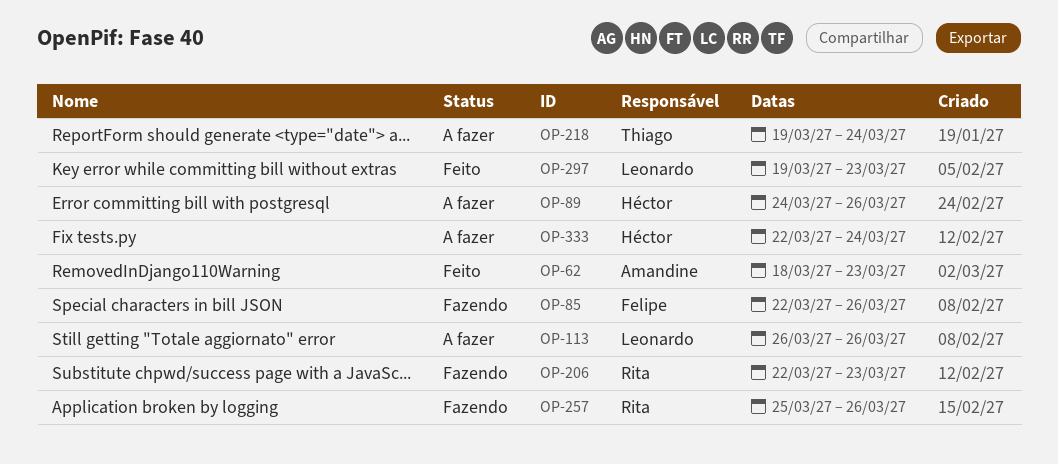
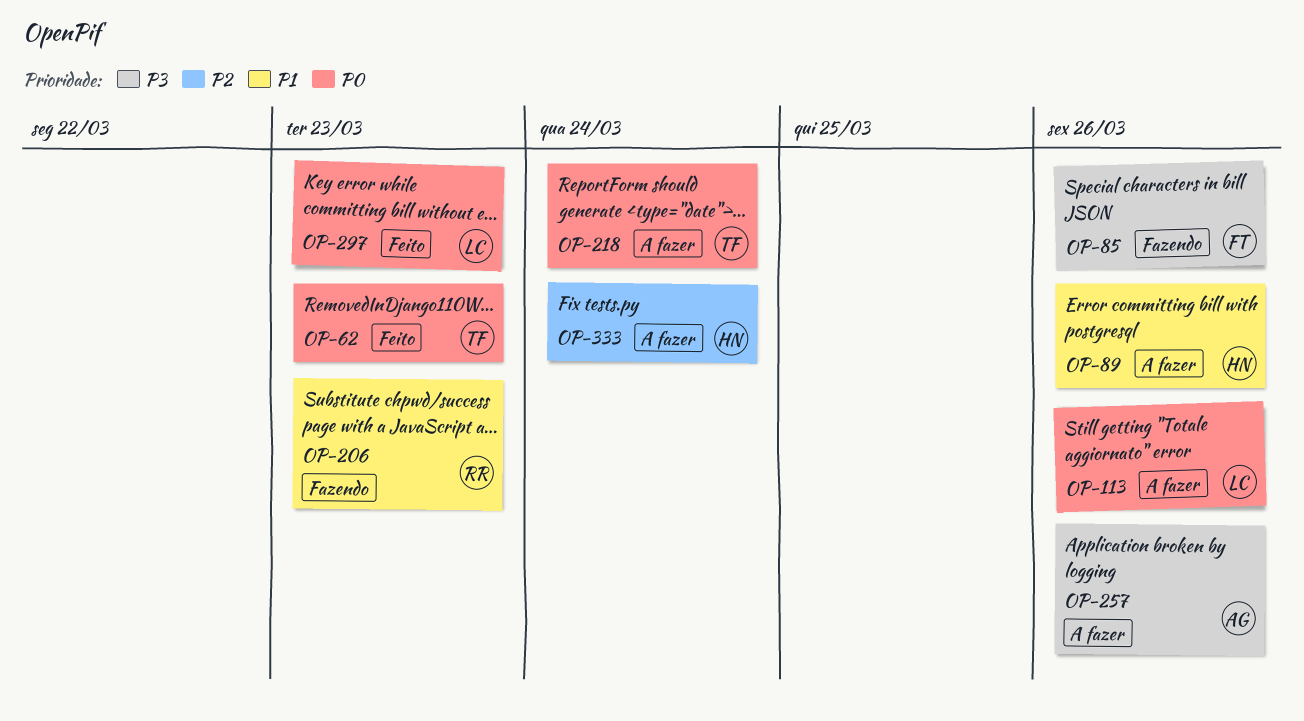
OP-62, owner: Amandine -> Thiago
OP-257, status: Fazendo -> A fazer
OP-257, owner: Rita -> Amandine

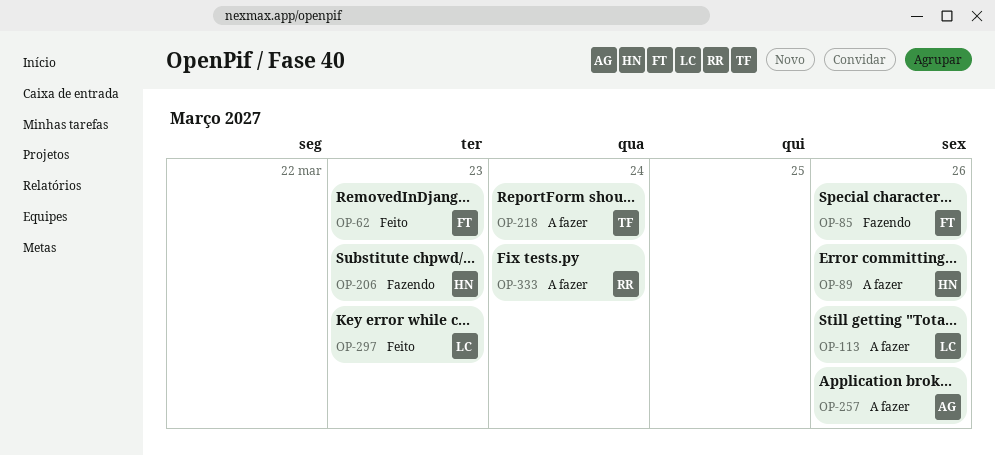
OP-62, owner: TF -> FT
OP-206, owner: RR -> HN
OP-333, owner: HN -> RR

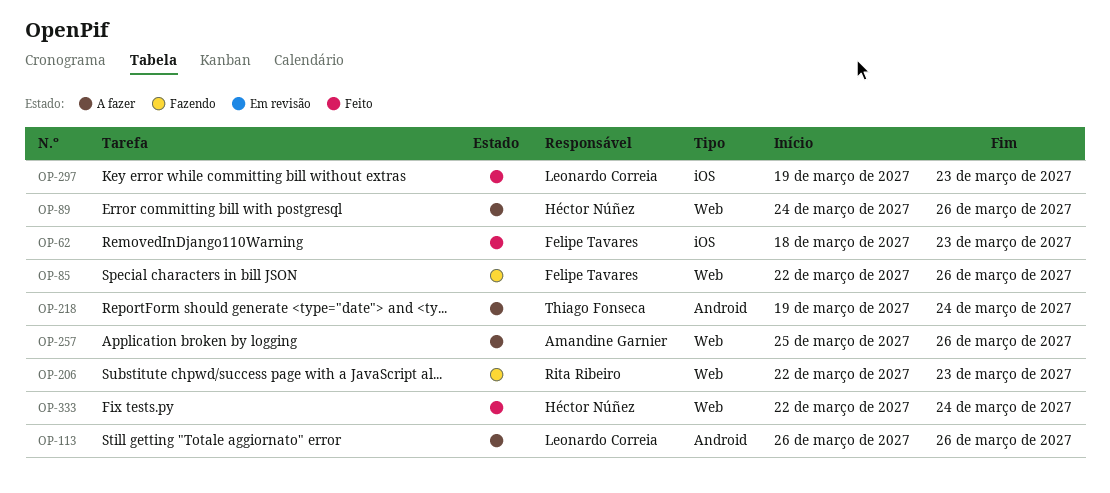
OP-206, owner: Héctor Núñez -> Rita Ribeiro
OP-333, status: A fazer -> Feito
OP-333, owner: Rita Ribeiro -> Héctor Núñez

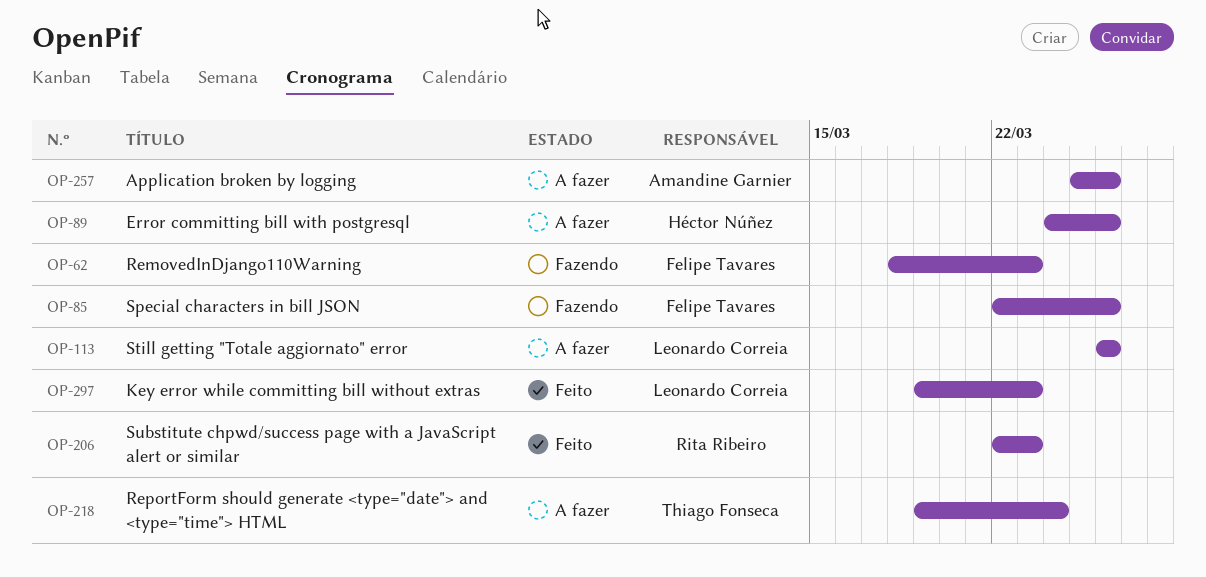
OP-62, status: Feito -> Fazendo
OP-206, status: Fazendo -> Feito
OP-333: present -> none

